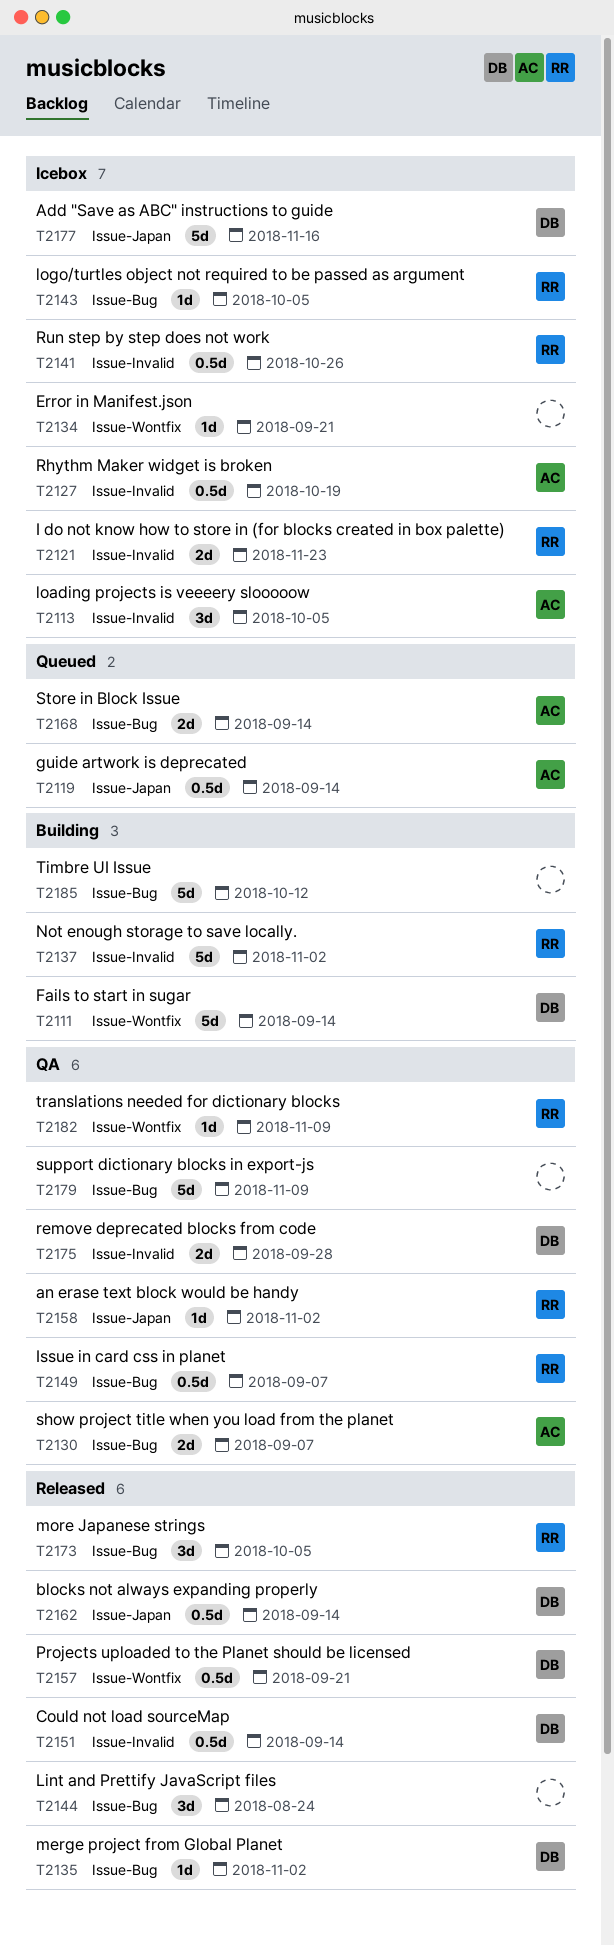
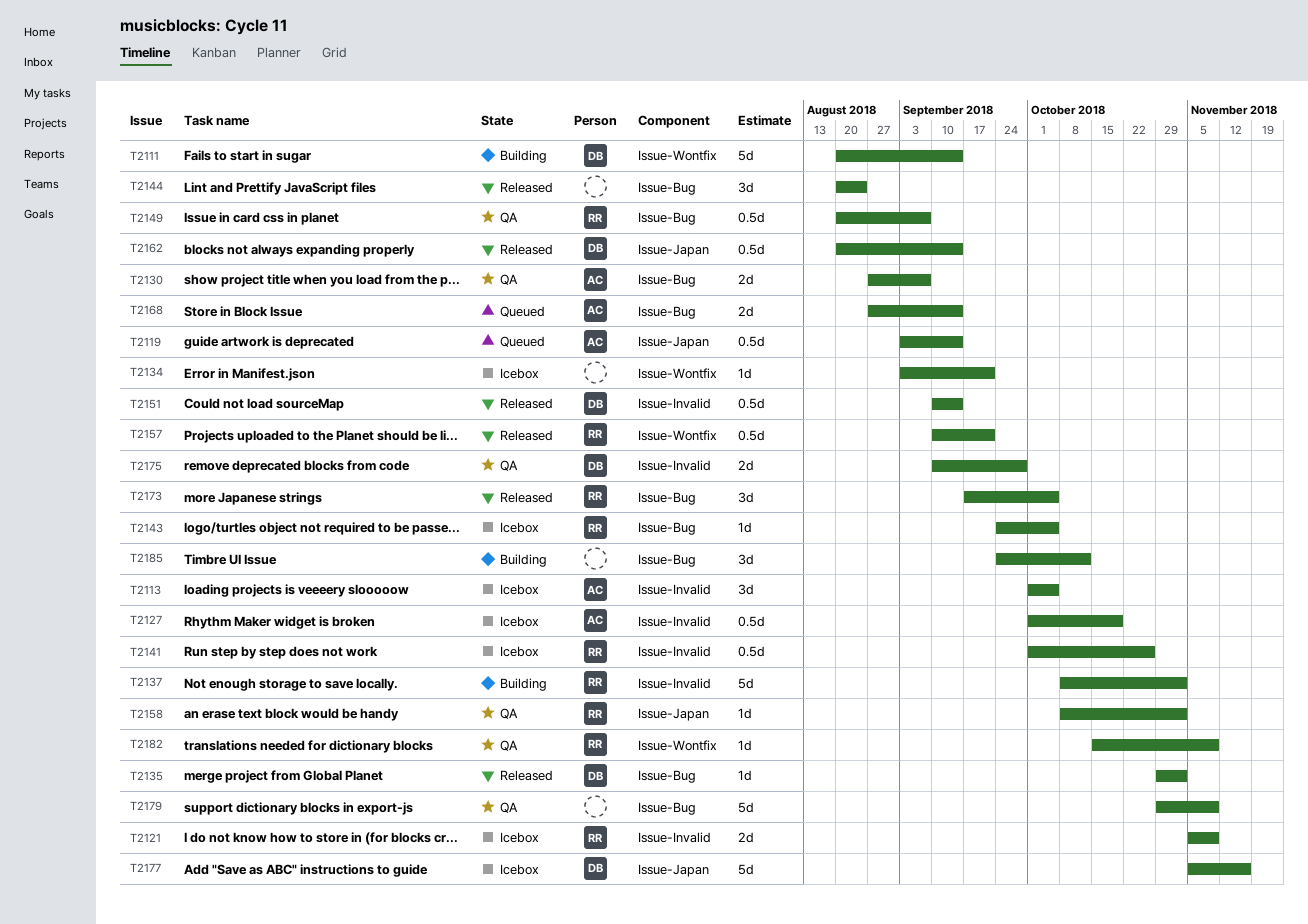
T2121, due: Nov 23 -> Nov 9
T2157, owner: DB -> RR
T2185, estimate: 5d -> 3d

